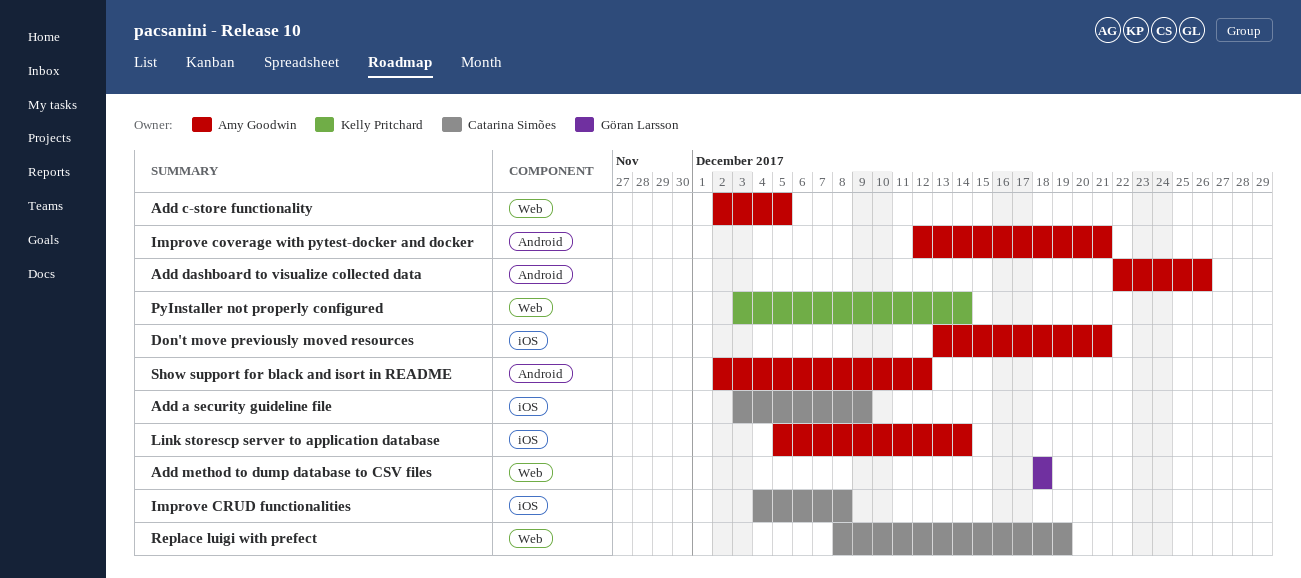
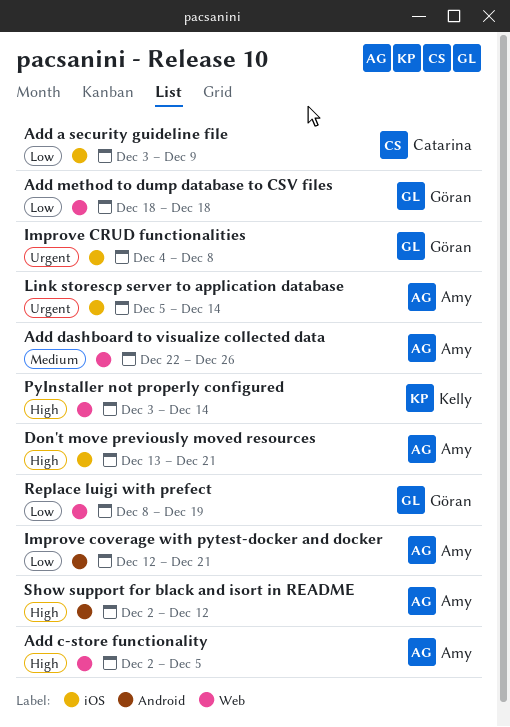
Add dashboard to visualize collected data, label: Android -> Web
Improve CRUD functionalities, owner: Catarina Simões -> Göran Larsson
Replace luigi with prefect, owner: Catarina Simões -> Göran Larsson

